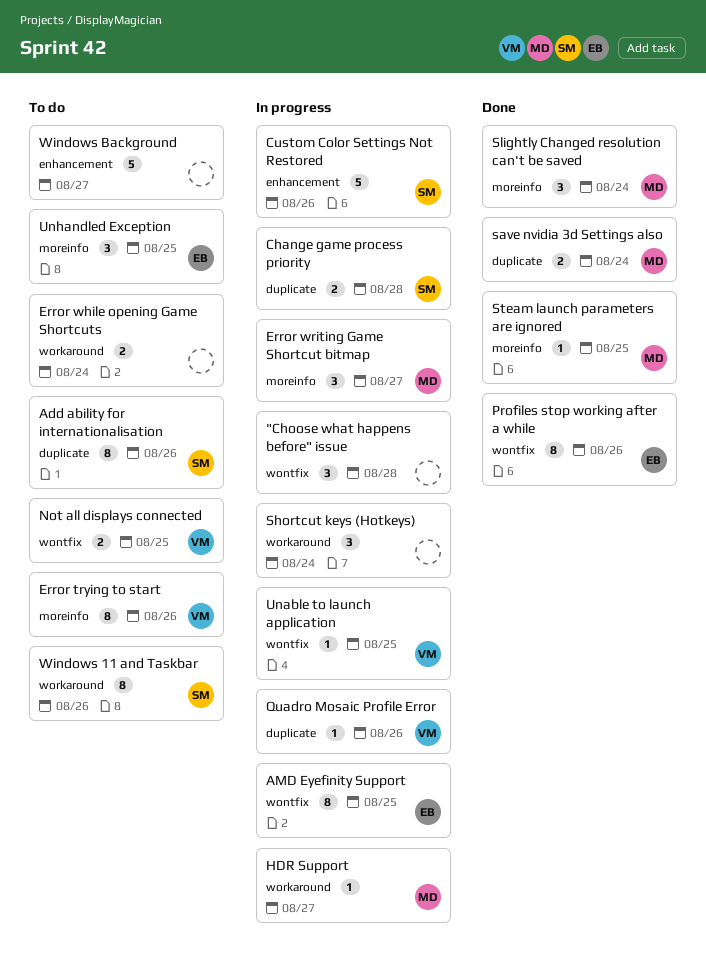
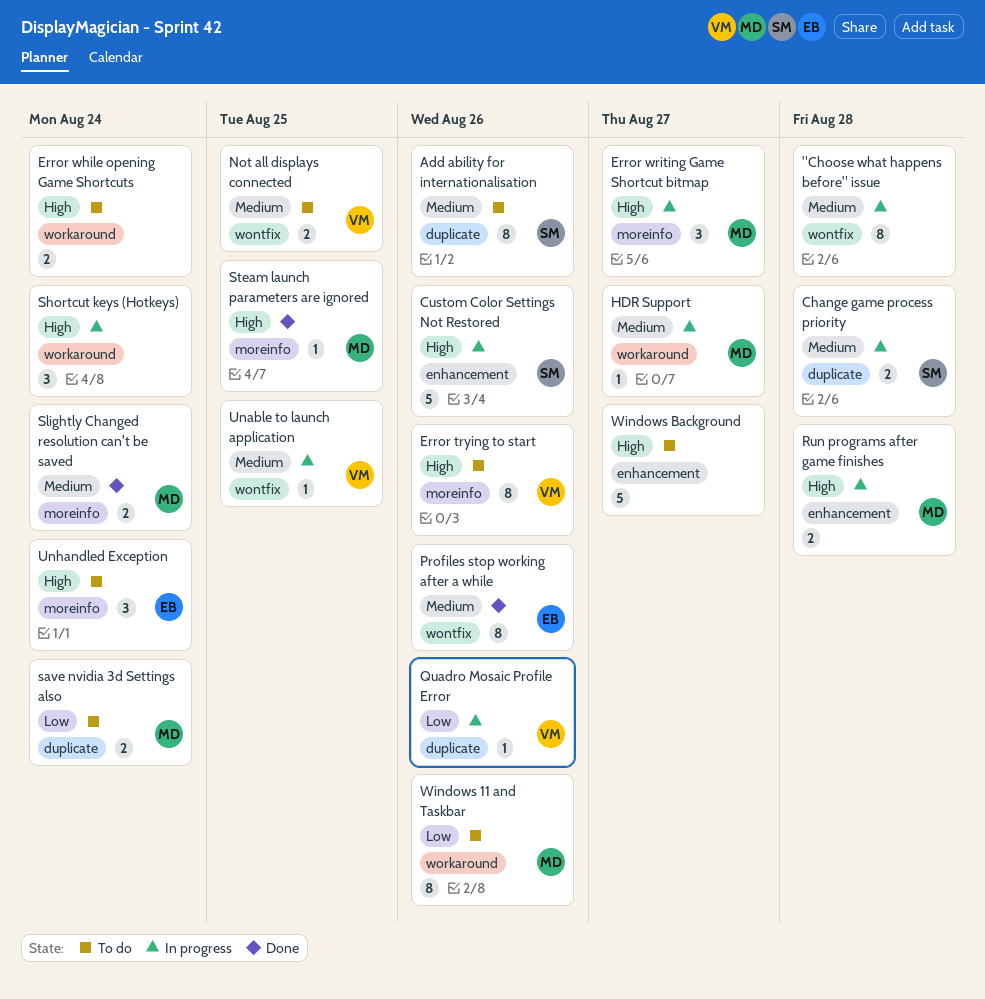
"Choose what happens before" issue, estimate: 3 -> 8
AMD Eyefinity Support: present -> none
Run programs after game finishes: none -> present
save nvidia 3d Settings also, status: Done -> To do
Slightly Changed resolution can't be saved, estimate: 3 -> 2
Unhandled Exception, due: Aug 25 -> Aug 24
Windows 11 and Taskbar, owner: SM -> MD

